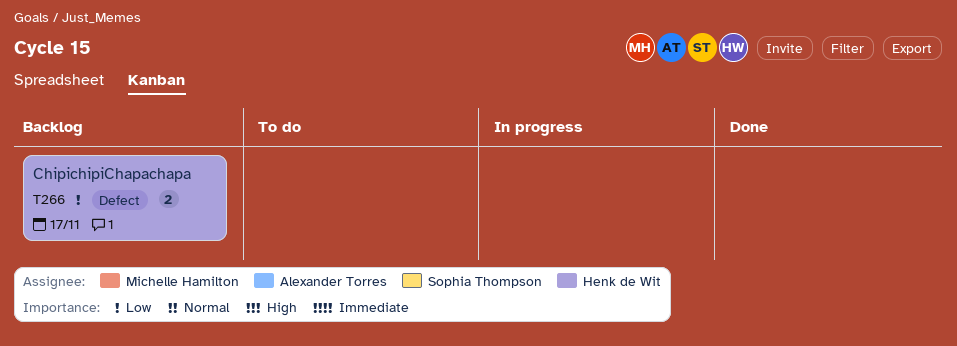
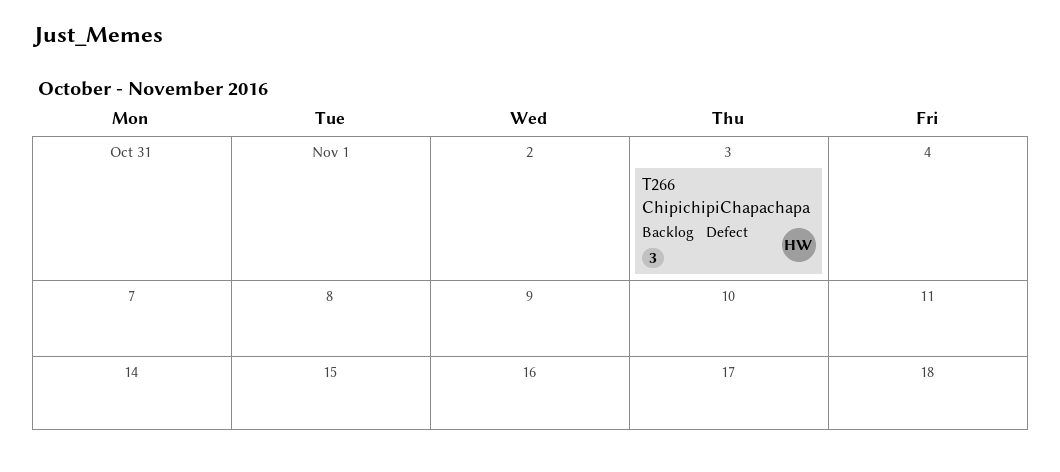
T266, estimate: 2 -> 3
T266, due: Nov 17 -> Nov 3

